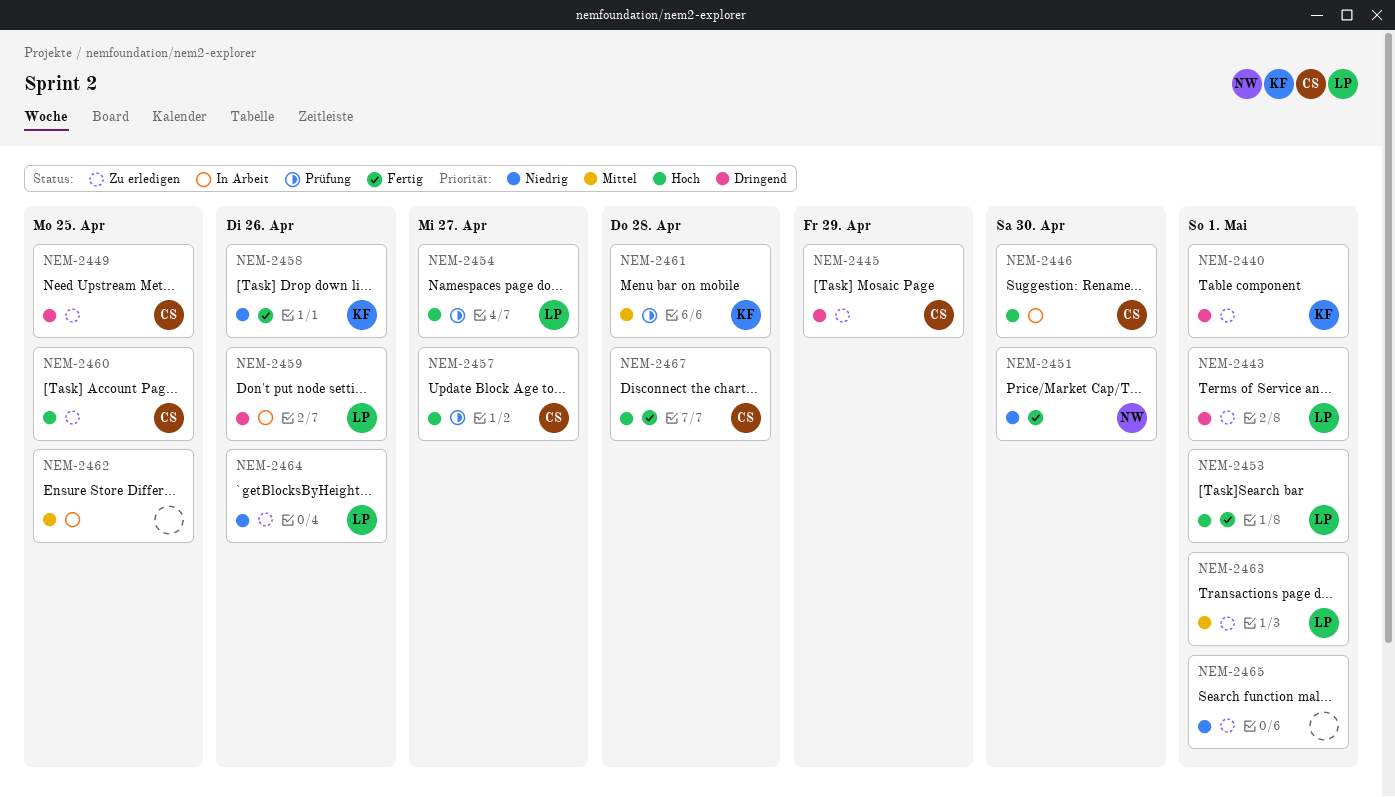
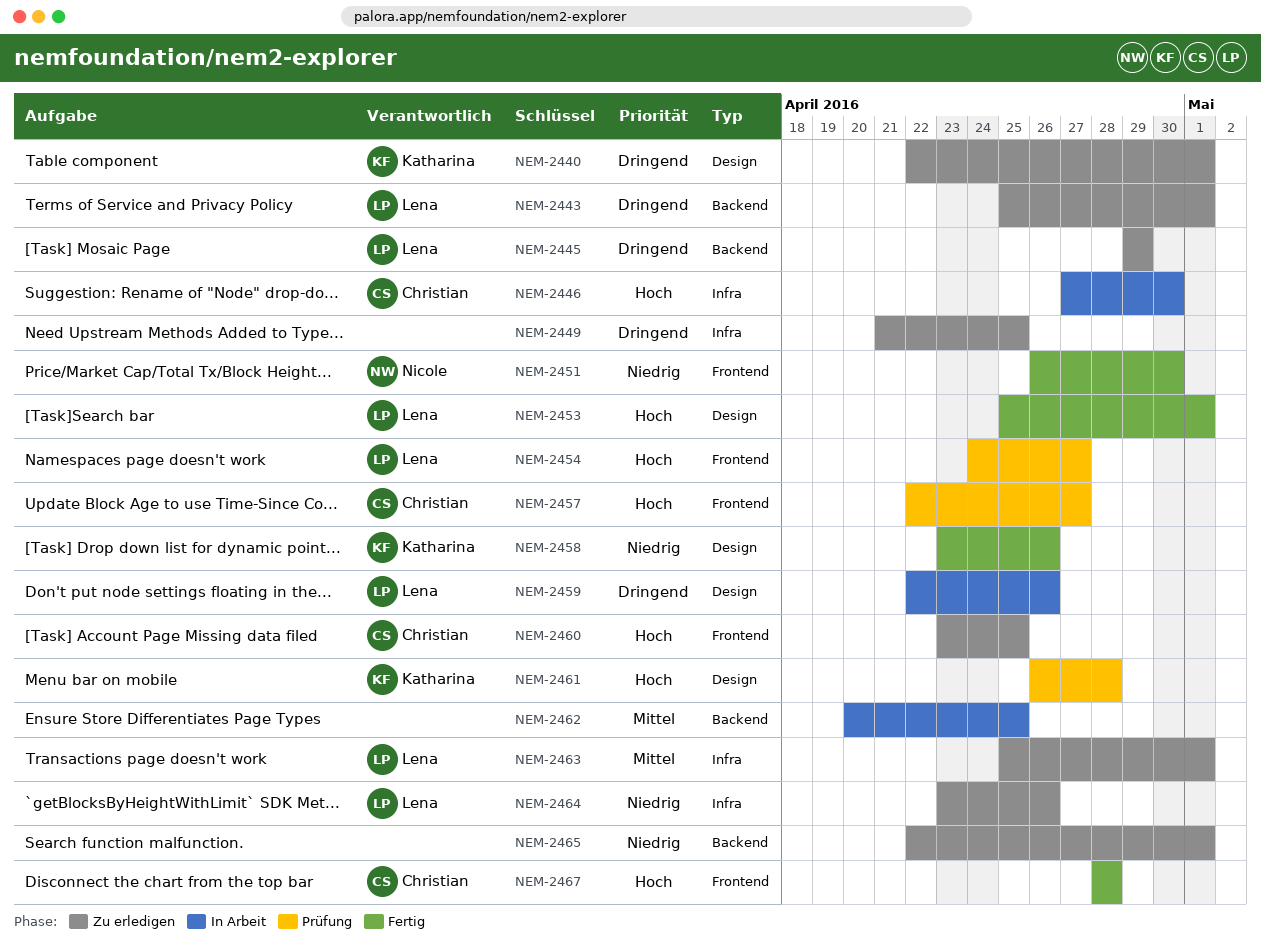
NEM-2445, owner: Christian -> Lena
NEM-2449, owner: Christian -> none
NEM-2461, priority: Mittel -> Hoch

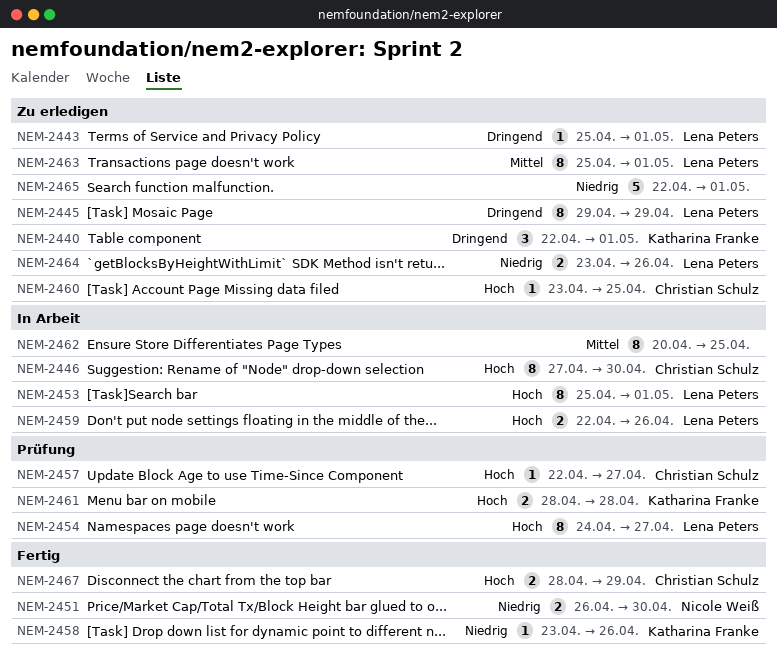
NEM-2449: present -> none
NEM-2453, status: Fertig -> In Arbeit
NEM-2459, priority: Dringend -> Hoch
NEM-2461, start: Apr 26 -> Apr 28
NEM-2467, due: Apr 28 -> Apr 29

